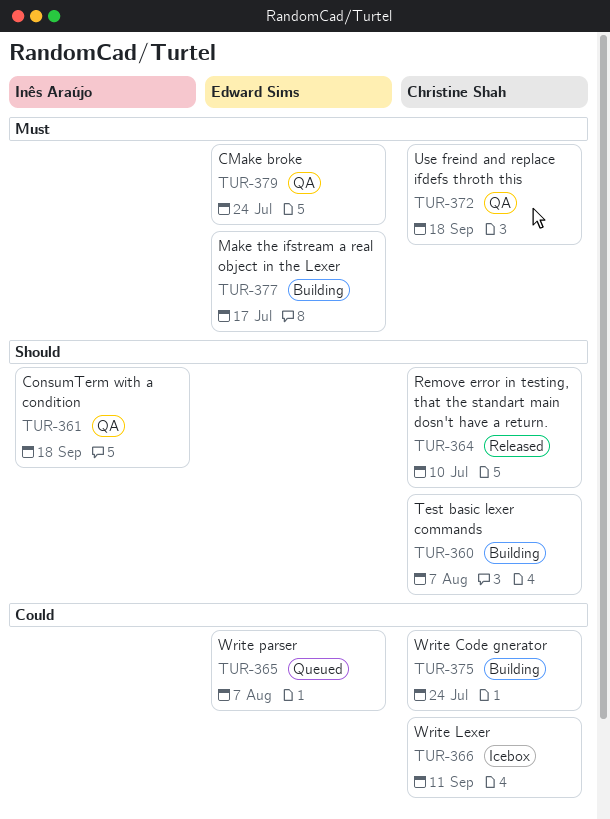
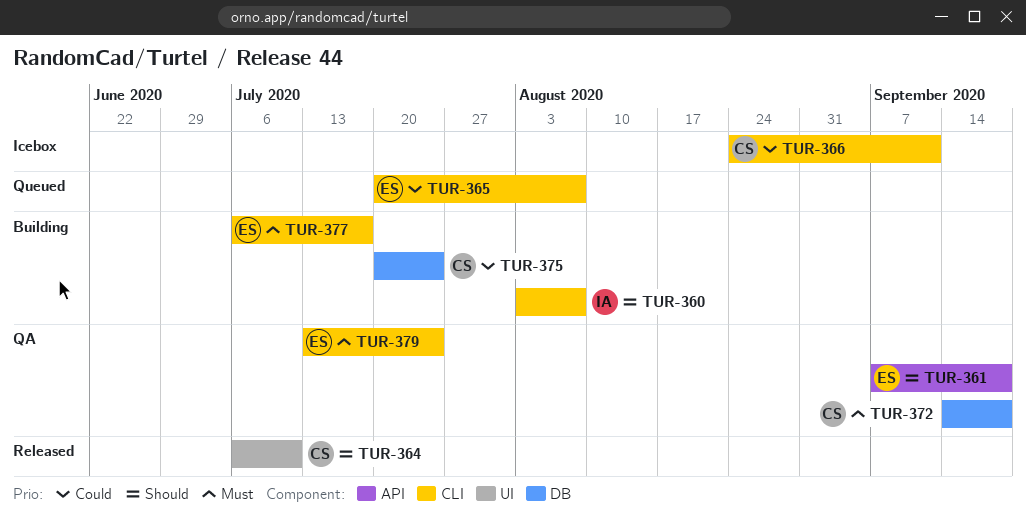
TUR-360, owner: Christine Shah -> Inês Araújo
TUR-361, owner: Inês Araújo -> Edward Sims

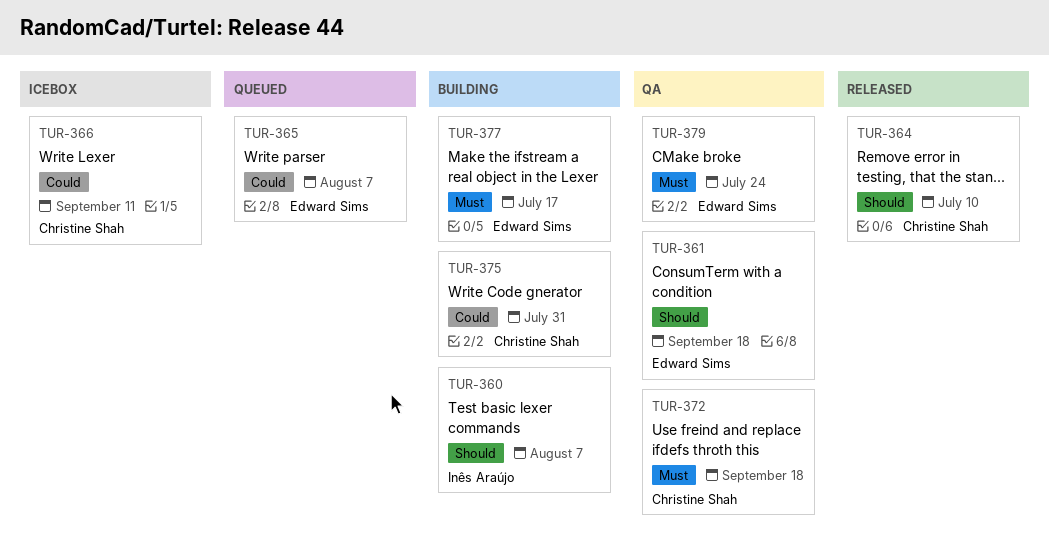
TUR-375, due: Jul 24 -> Jul 31

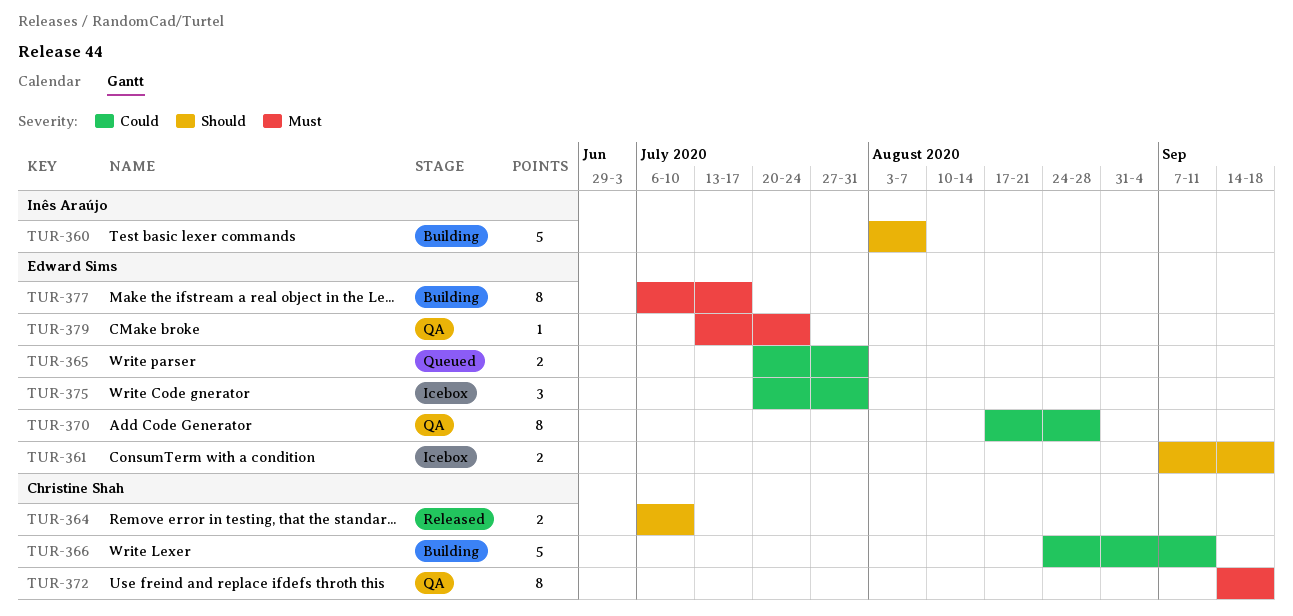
TUR-361, status: QA -> Icebox
TUR-365, due: Aug 7 -> Jul 31
TUR-366, status: Icebox -> Building
TUR-370: none -> present
TUR-375, status: Building -> Icebox
TUR-375, owner: Christine Shah -> Edward Sims

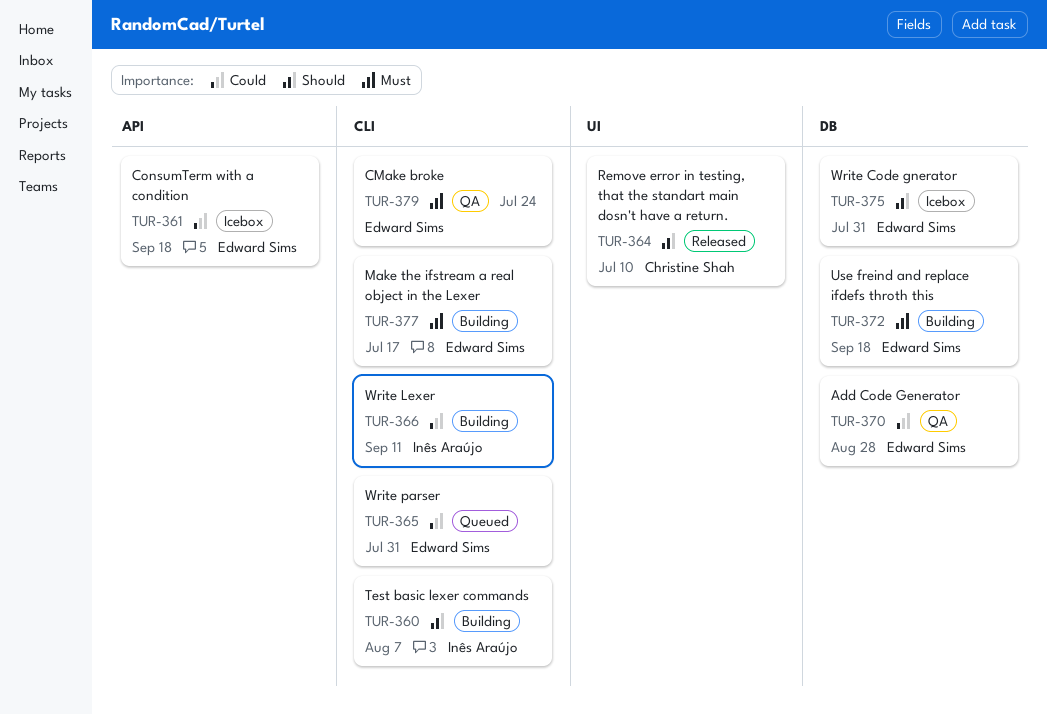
TUR-361, priority: Should -> Could
TUR-366, owner: Christine Shah -> Inês Araújo
TUR-372, status: QA -> Building
TUR-372, owner: Christine Shah -> Edward Sims
TUR-375, priority: Could -> Should

